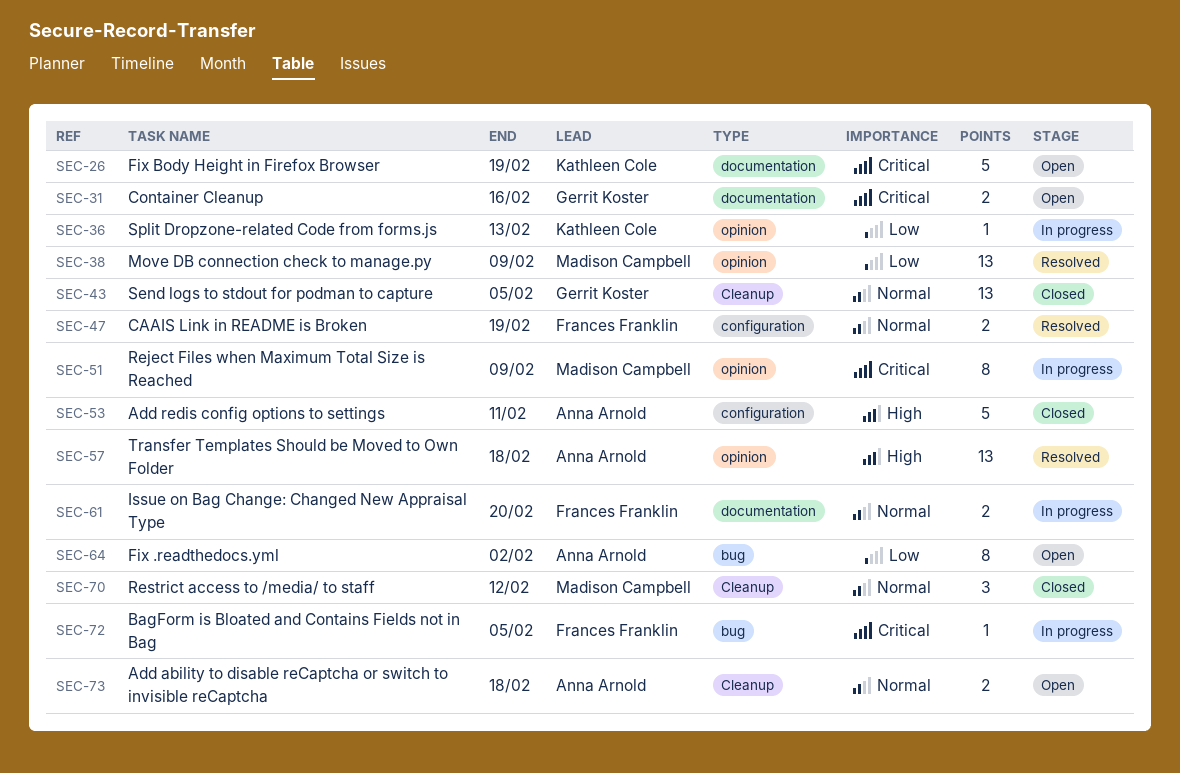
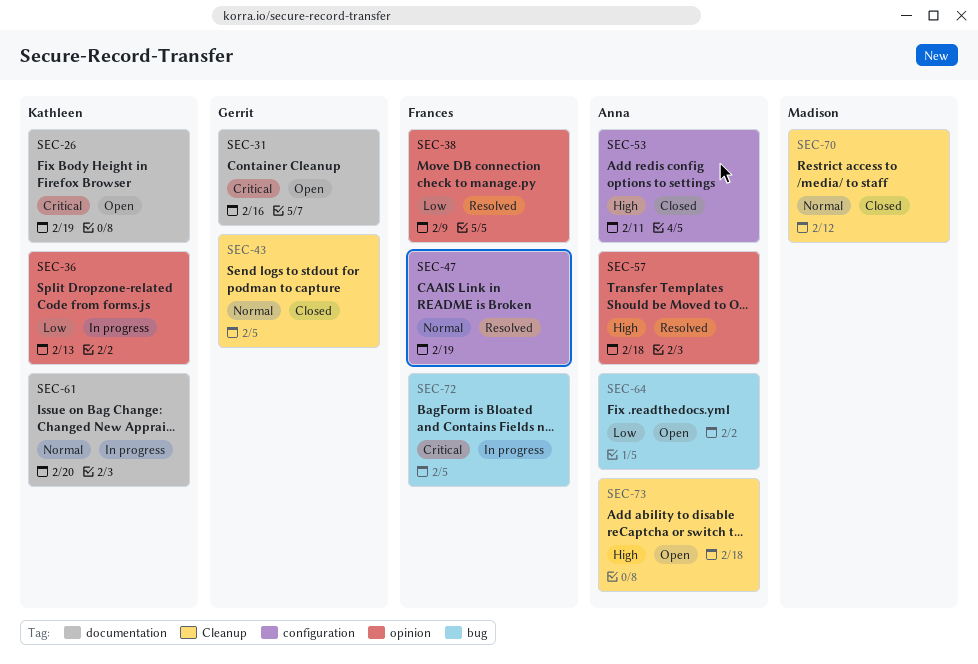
SEC-38, owner: Madison Campbell -> Frances Franklin
SEC-51: present -> none
SEC-61, owner: Frances Franklin -> Kathleen Cole
SEC-73, priority: Normal -> High

